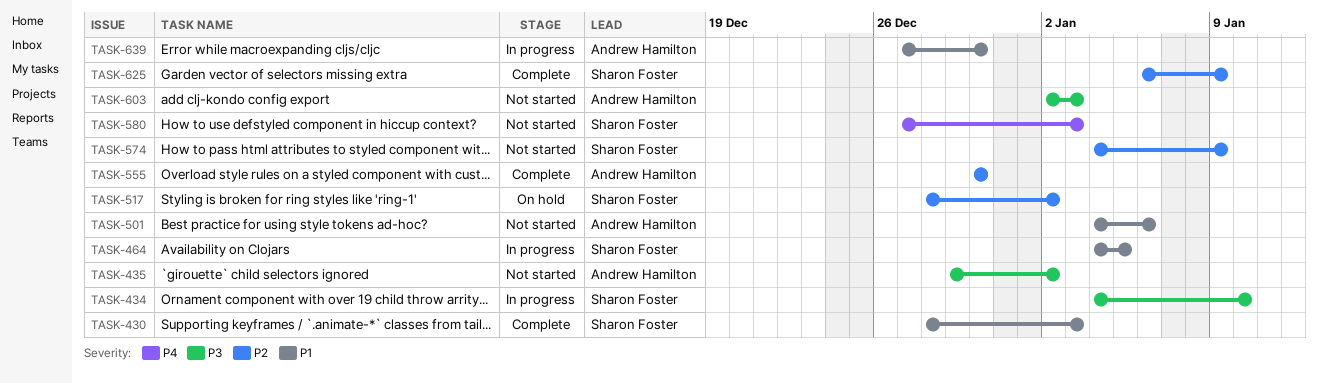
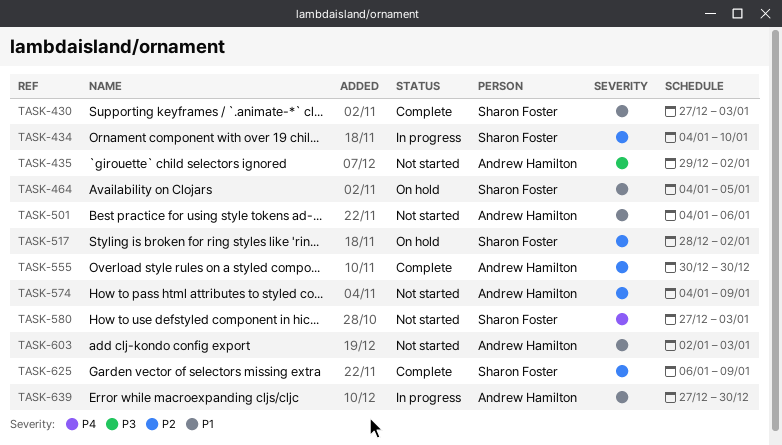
TASK-430, start: Dec 28 -> Dec 27
TASK-434, priority: P3 -> P2
TASK-464, status: In progress -> On hold
TASK-574, owner: Sharon Foster -> Andrew Hamilton
TASK-603, priority: P3 -> P1

